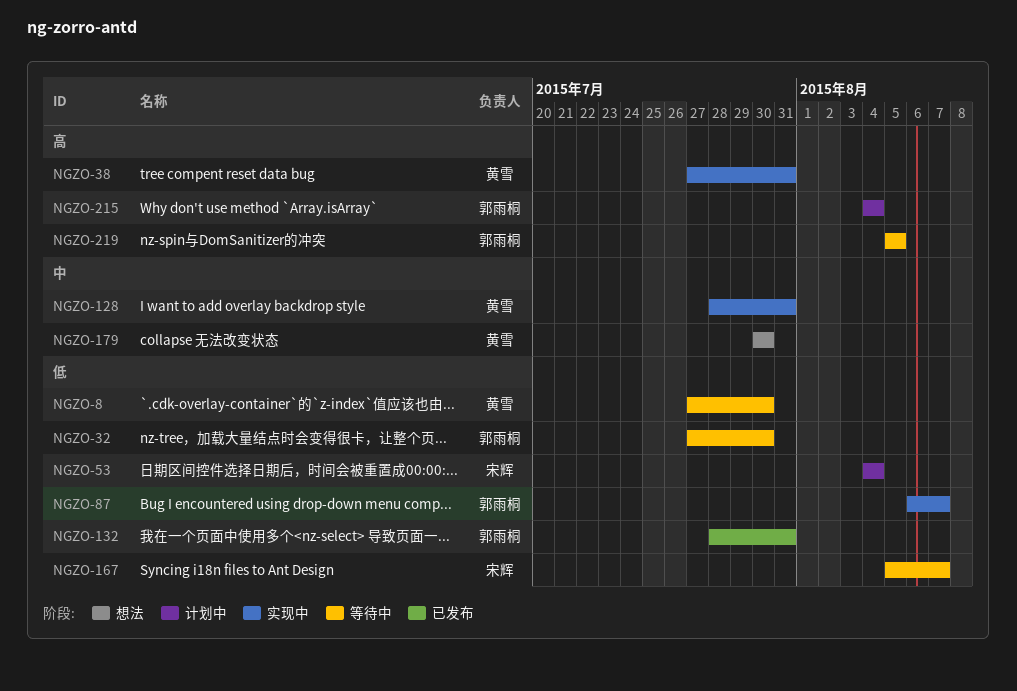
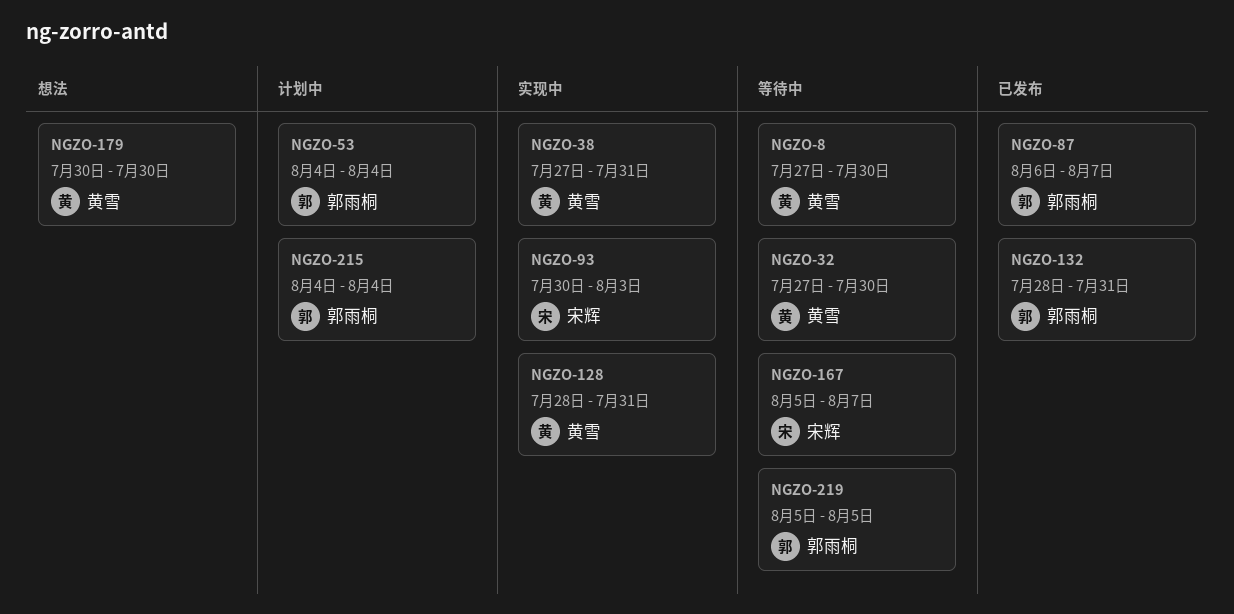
NGZO-32, owner: 郭雨桐 -> 黄雪
NGZO-53, owner: 宋辉 -> 郭雨桐
NGZO-87, status: 实现中 -> 已发布
NGZO-93: none -> present

